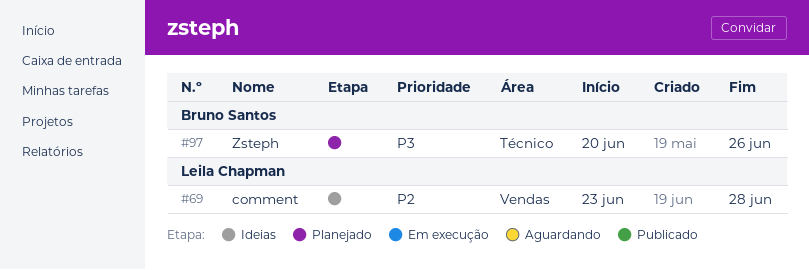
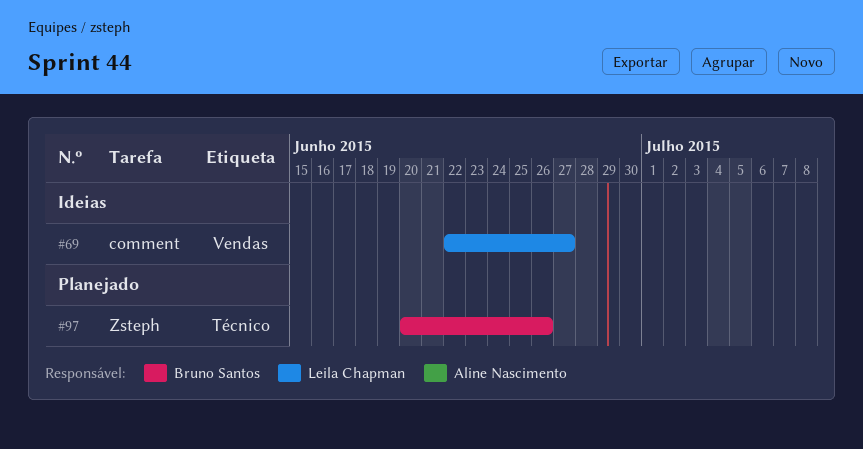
#69, start: Jun 23 -> Jun 22
#69, due: Jun 28 -> Jun 27

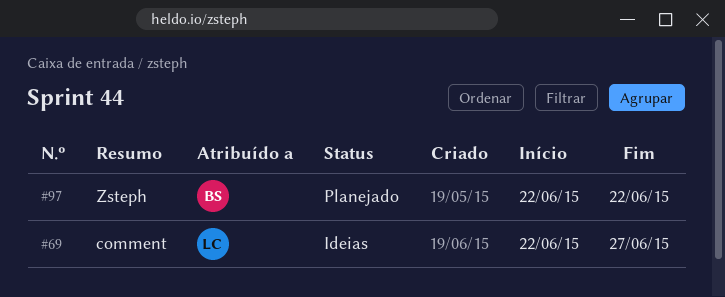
#97, start: Jun 20 -> Jun 22
#97, due: Jun 26 -> Jun 22

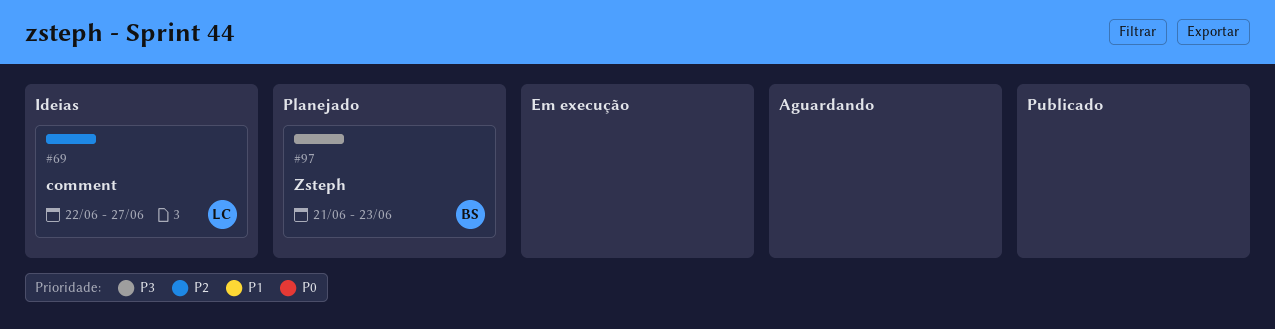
#97, start: Jun 22 -> Jun 21
#97, due: Jun 22 -> Jun 23

